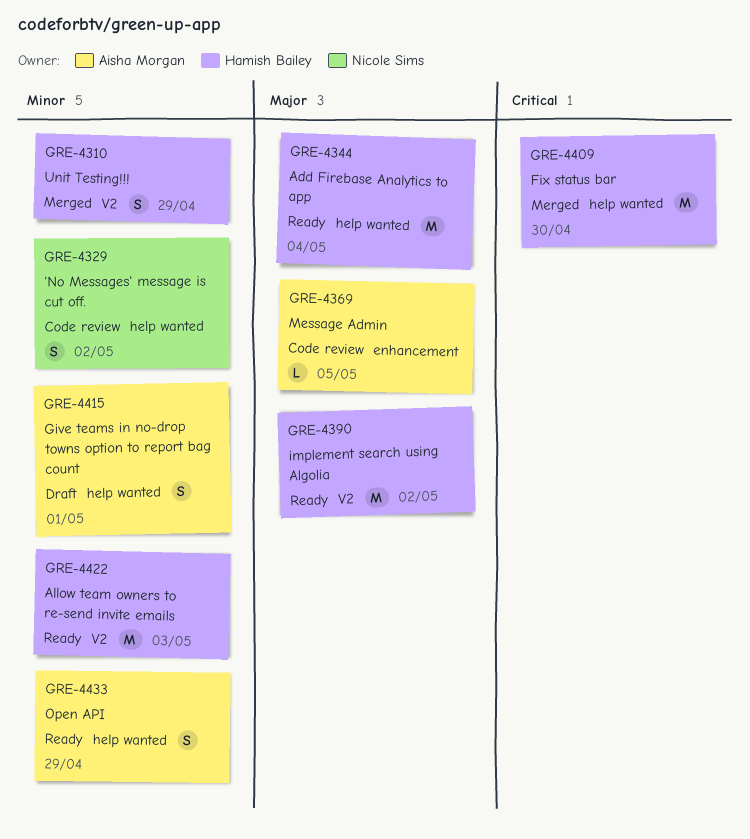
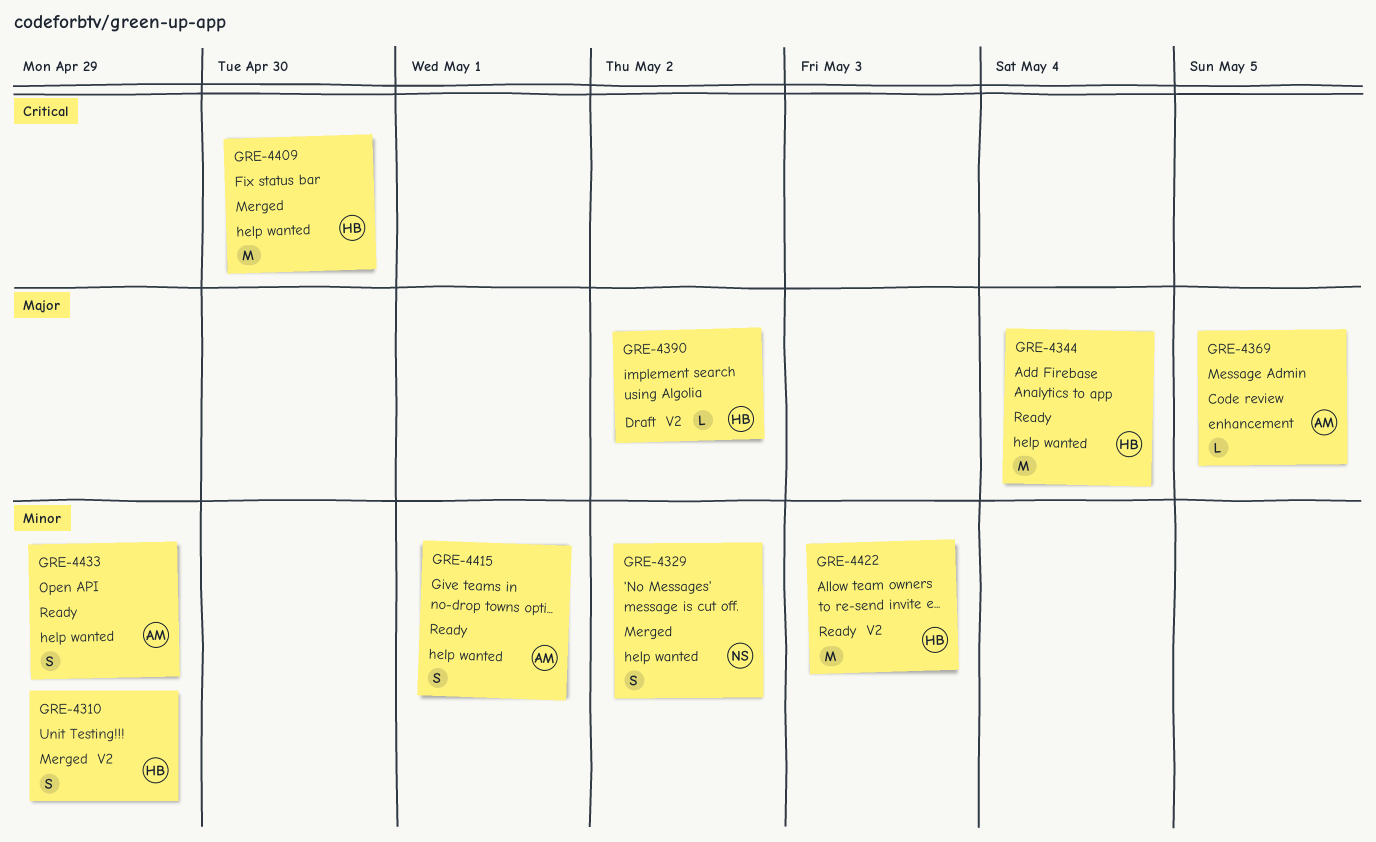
GRE-4329, status: Code review -> Merged
GRE-4390, status: Ready -> Draft
GRE-4390, estimate: M -> L
GRE-4415, status: Draft -> Ready

